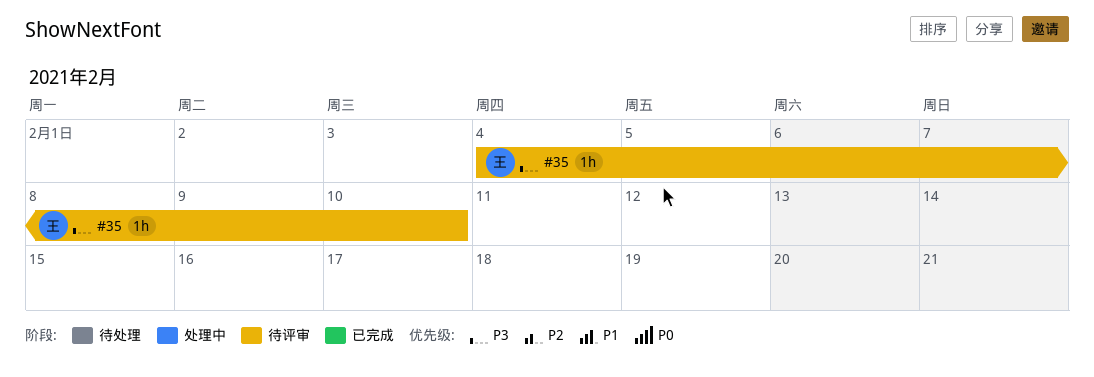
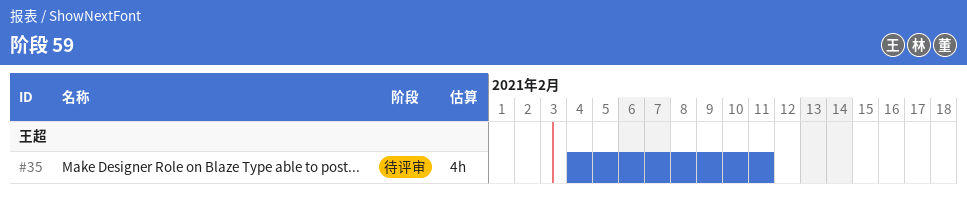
#35, estimate: 1h -> 4h
#35, due: Feb 10 -> Feb 11

